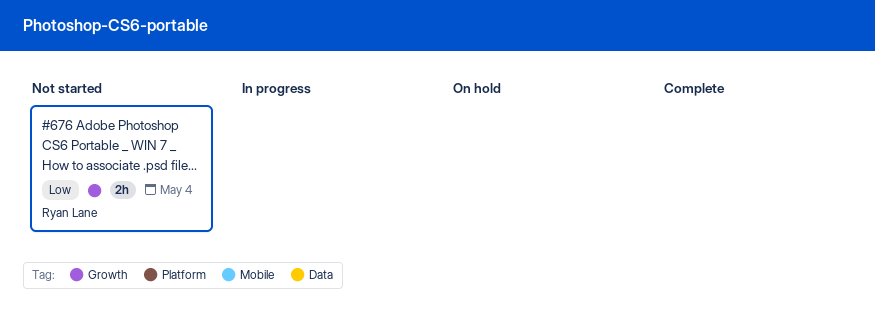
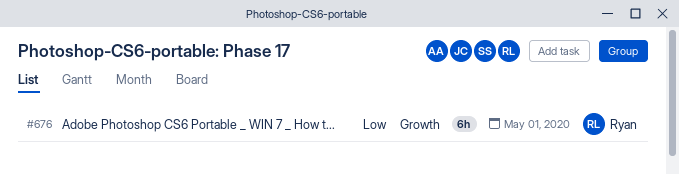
#676, estimate: 2h -> 6h
#676, due: May 4 -> May 1

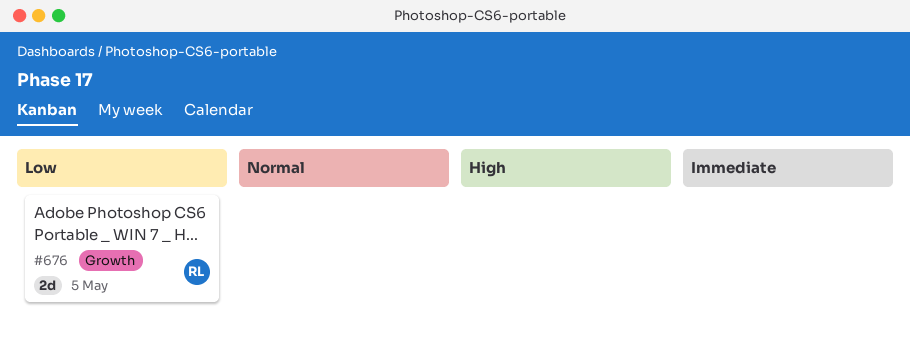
#676, estimate: 6h -> 2d
#676, due: May 1 -> May 5

